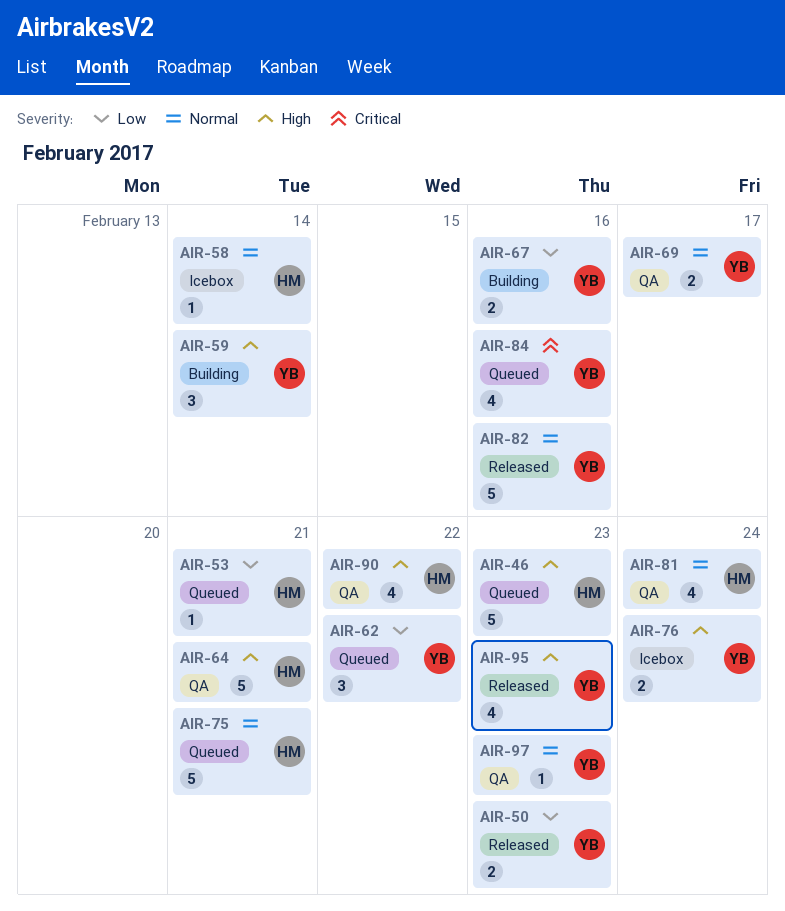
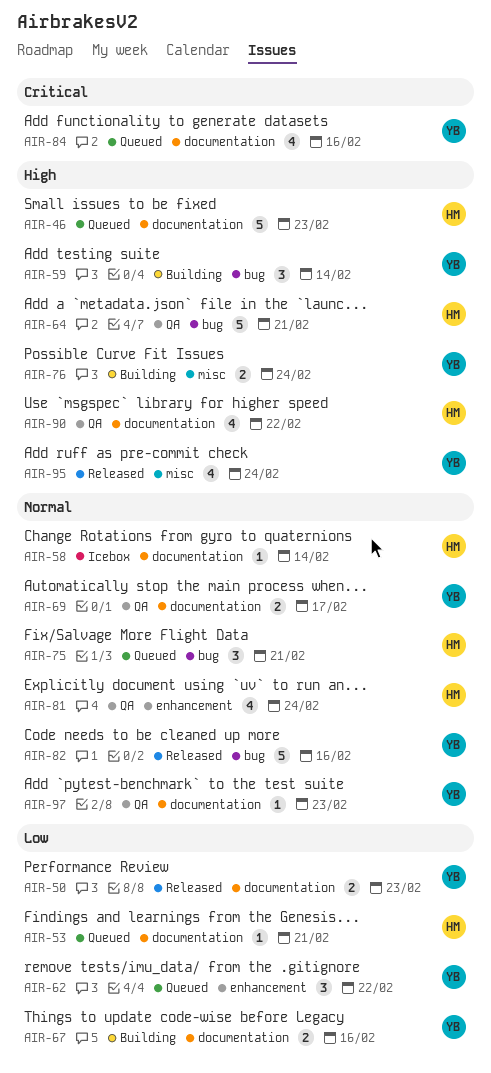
AIR-75, estimate: 5 -> 3
AIR-76, status: Icebox -> Building
AIR-95, due: Feb 23 -> Feb 24

